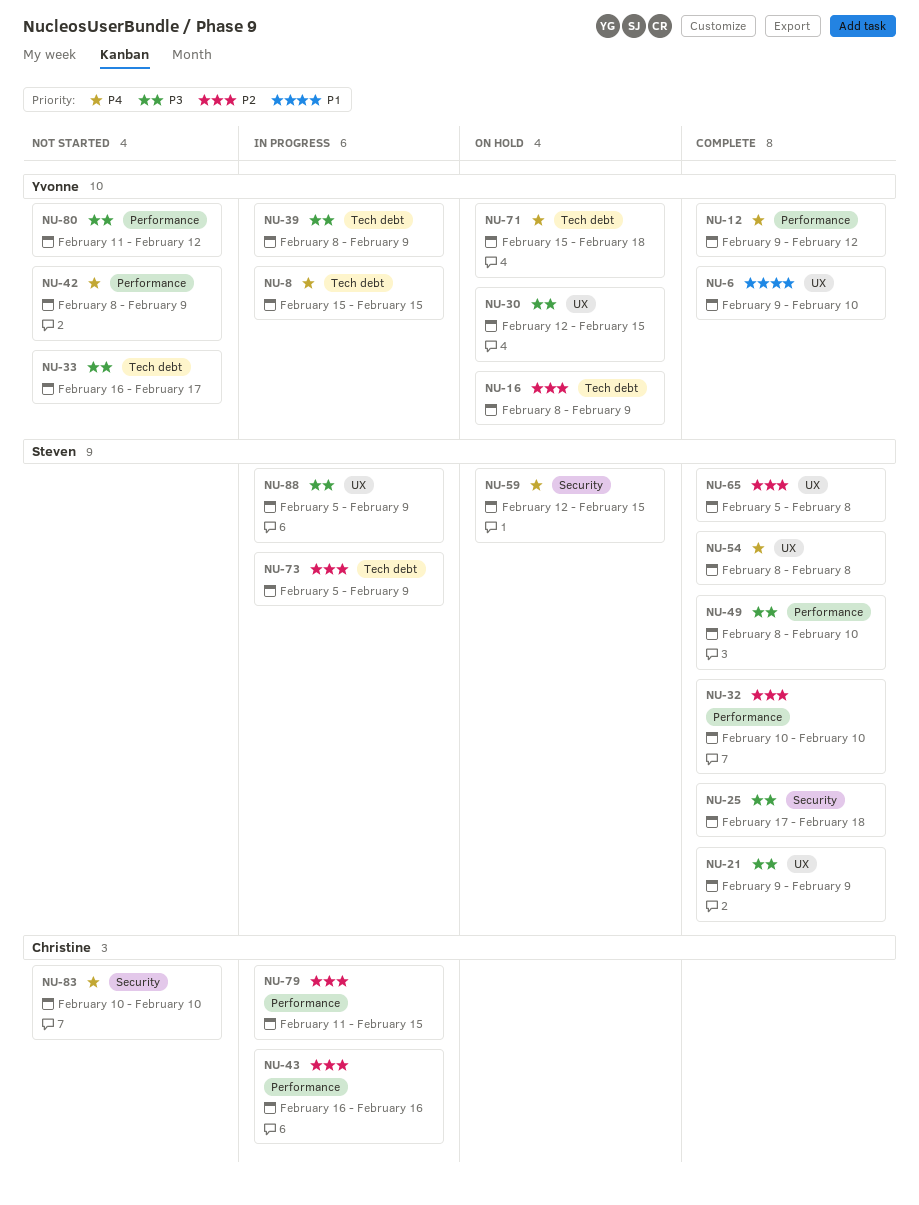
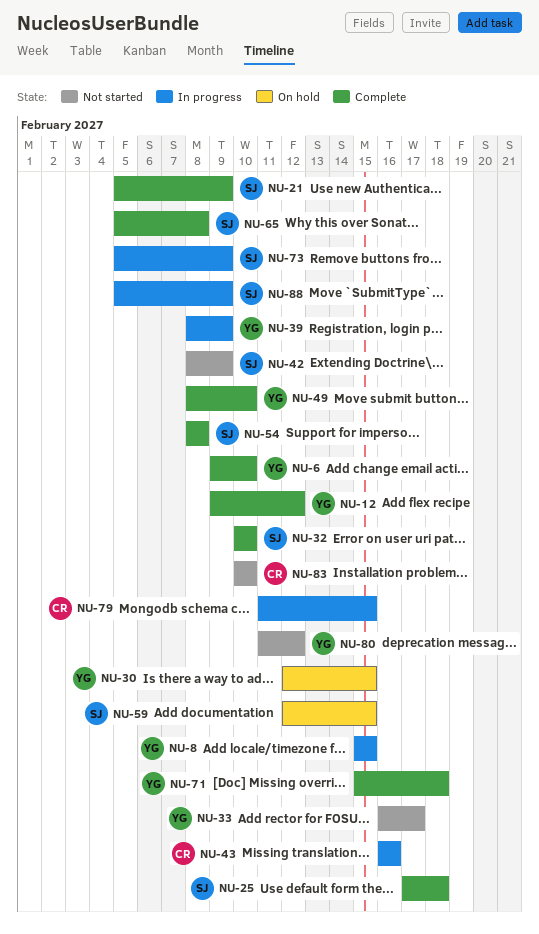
NU-16: present -> none
NU-21, start: Feb 9 -> Feb 5
NU-42, owner: Yvonne -> Steven
NU-49, owner: Steven -> Yvonne
NU-71, status: On hold -> Complete

